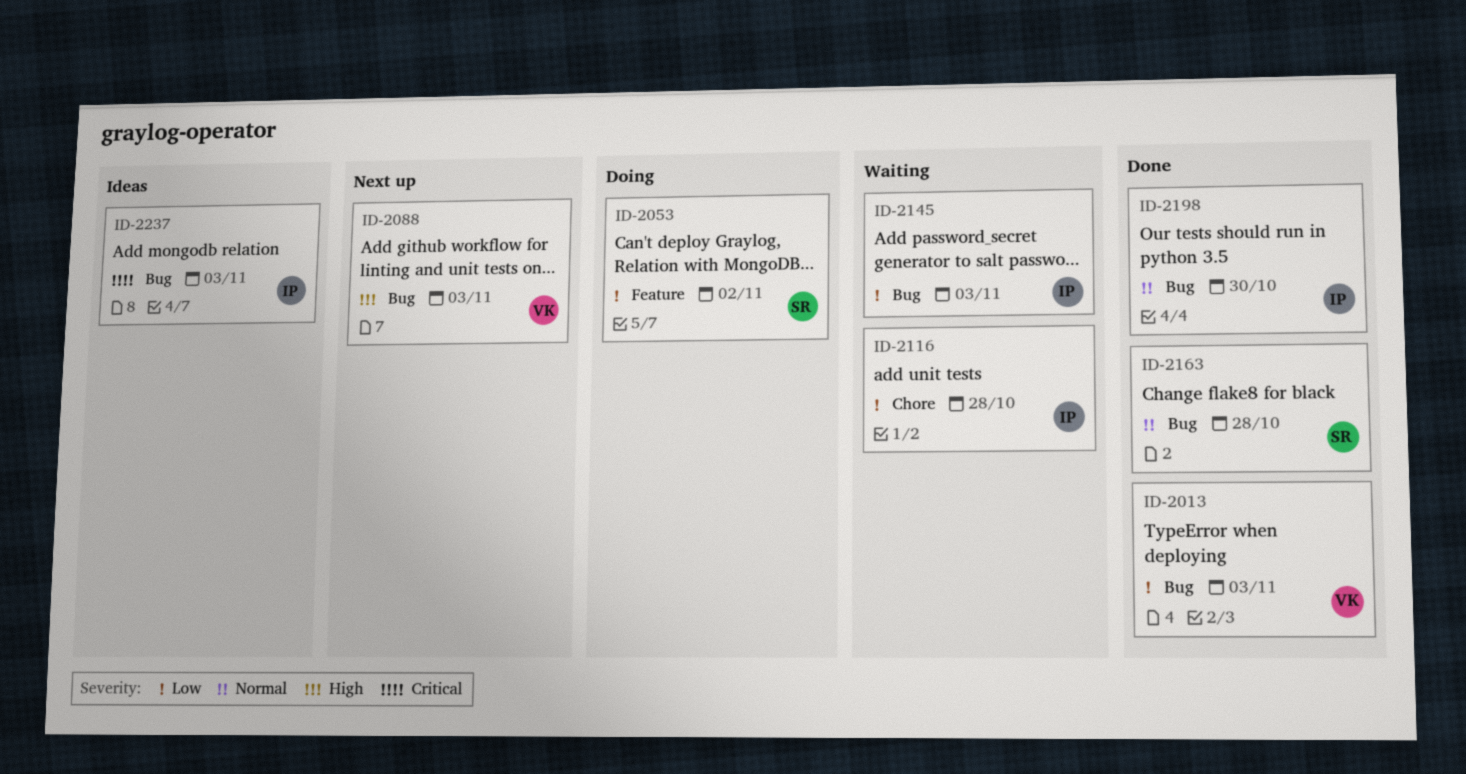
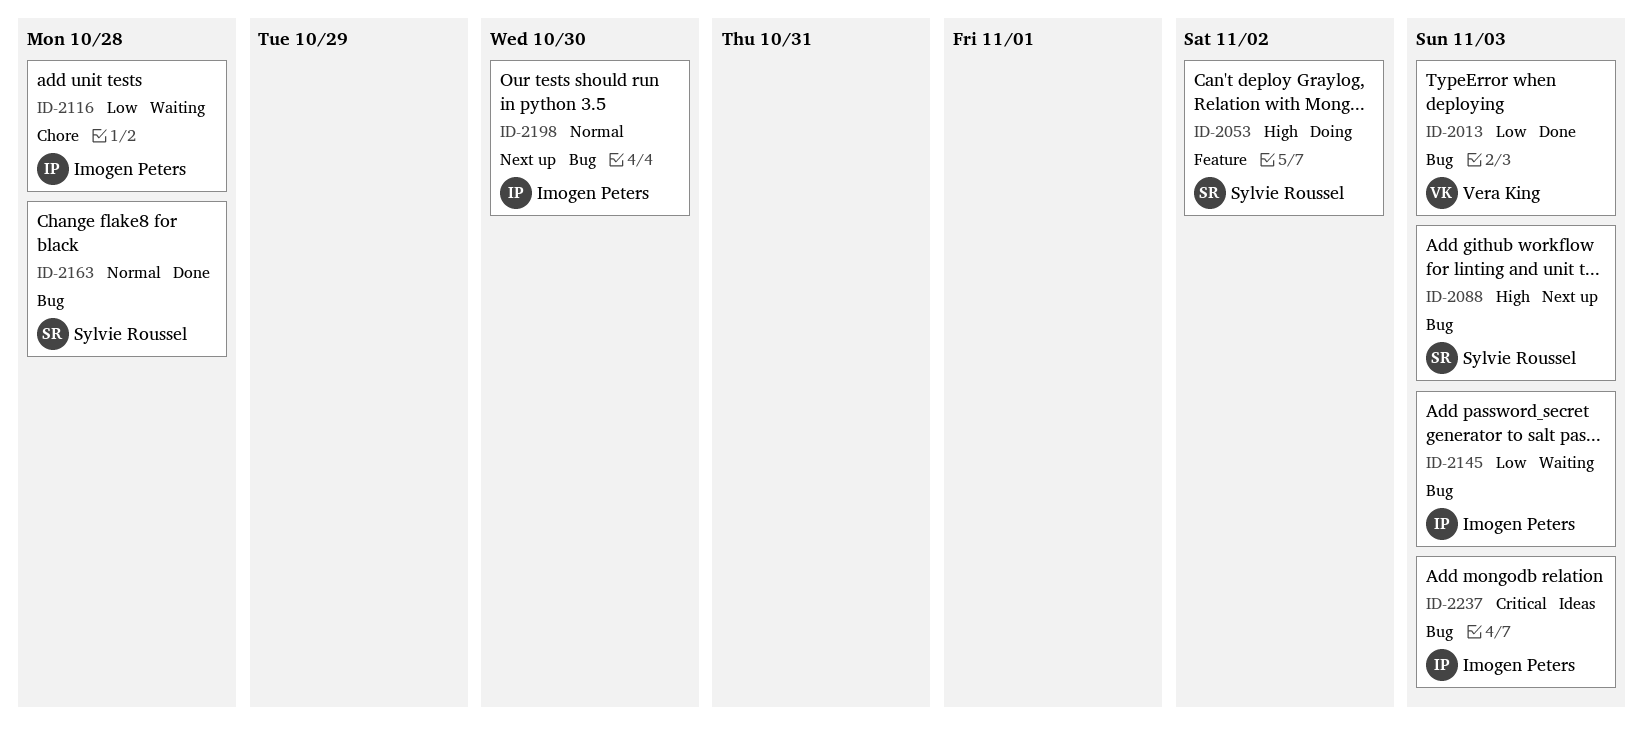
ID-2053, priority: Low -> High
ID-2088, owner: Vera King -> Sylvie Roussel
ID-2198, status: Done -> Next up

